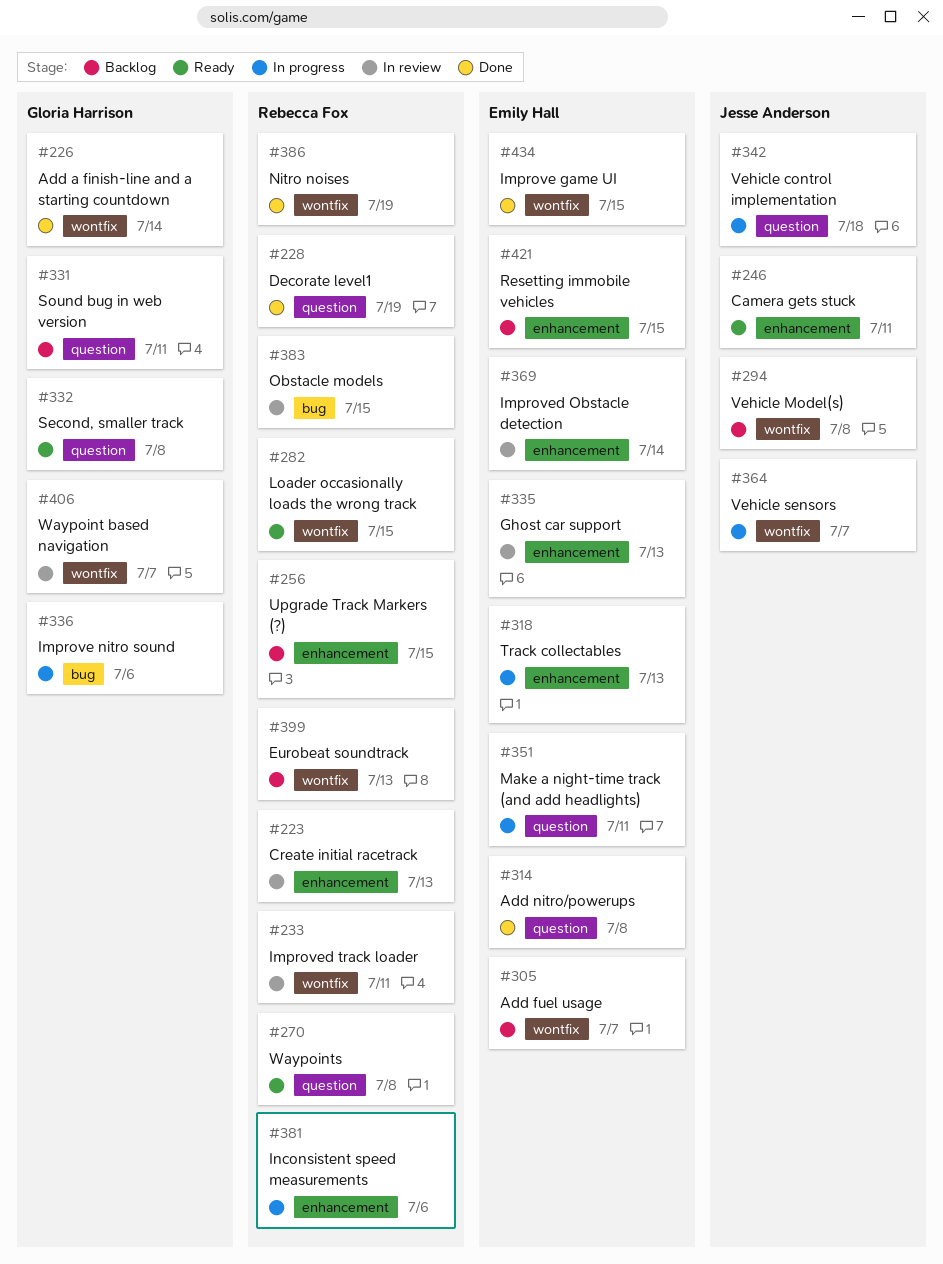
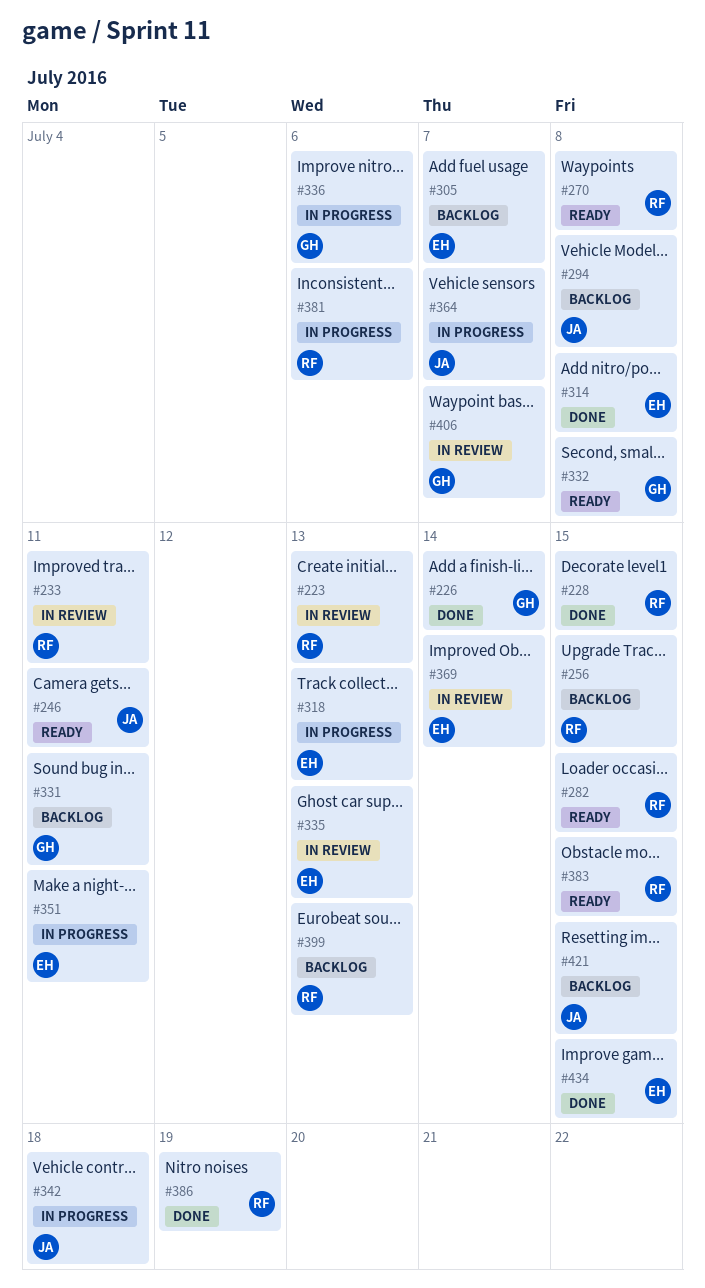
#228, due: Jul 19 -> Jul 15
#383, status: In review -> Ready
#421, owner: Emily Hall -> Jesse Anderson

